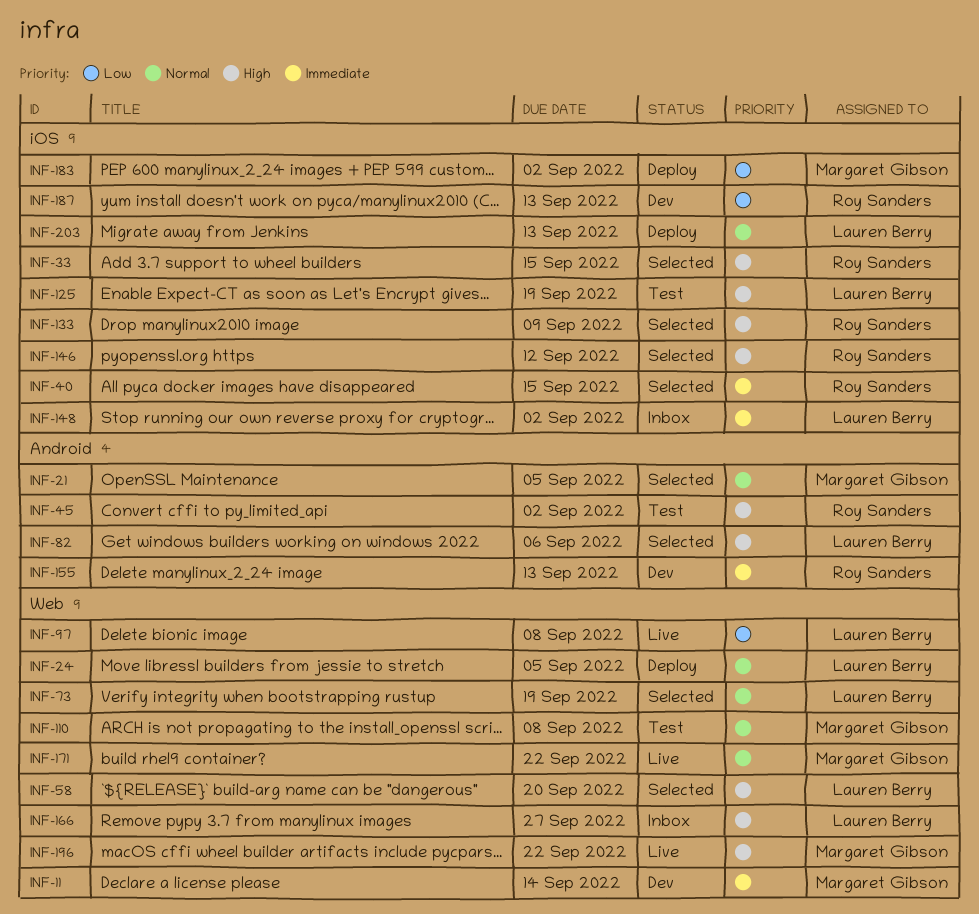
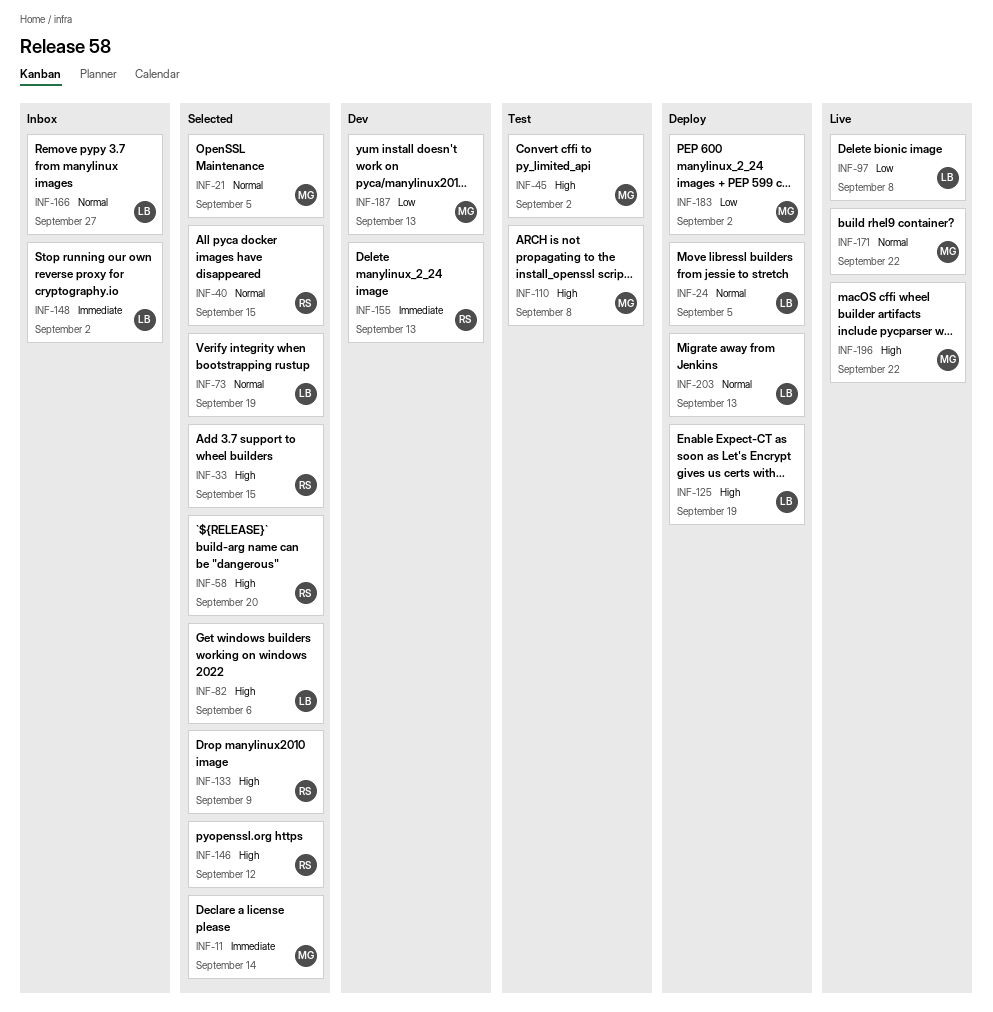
INF-11, status: Dev -> Selected
INF-40, priority: Immediate -> Normal
INF-45, owner: Roy Sanders -> Margaret Gibson
INF-58, owner: Lauren Berry -> Roy Sanders
INF-110, priority: Normal -> High
INF-125, status: Test -> Deploy
INF-166, priority: High -> Normal
INF-187, owner: Roy Sanders -> Margaret Gibson

